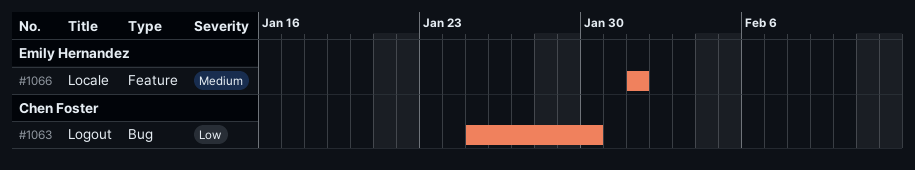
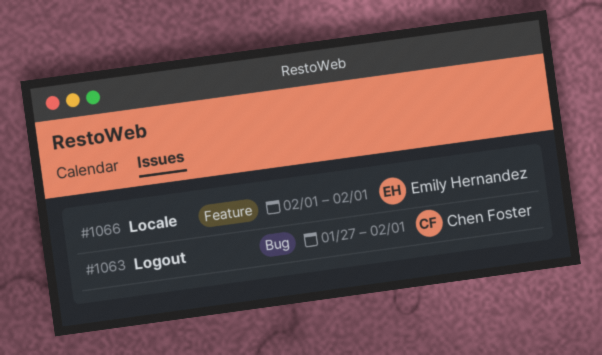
#1063, start: Jan 25 -> Jan 27
#1063, due: Jan 30 -> Feb 1

